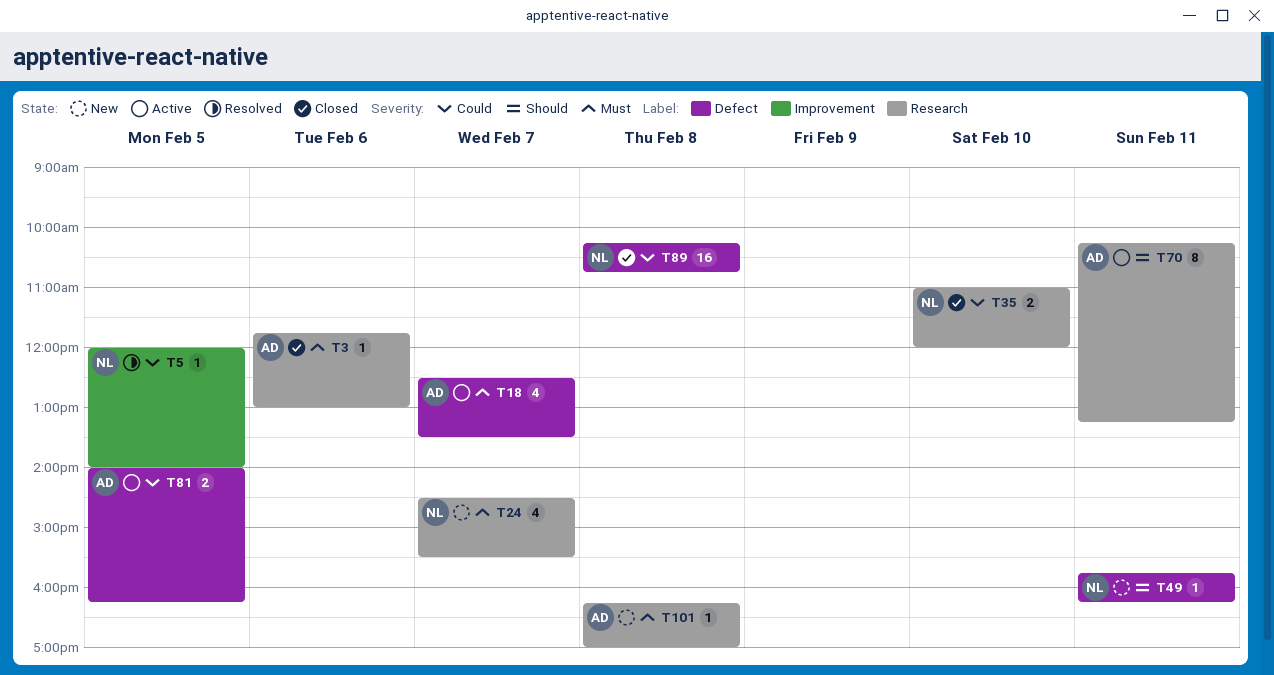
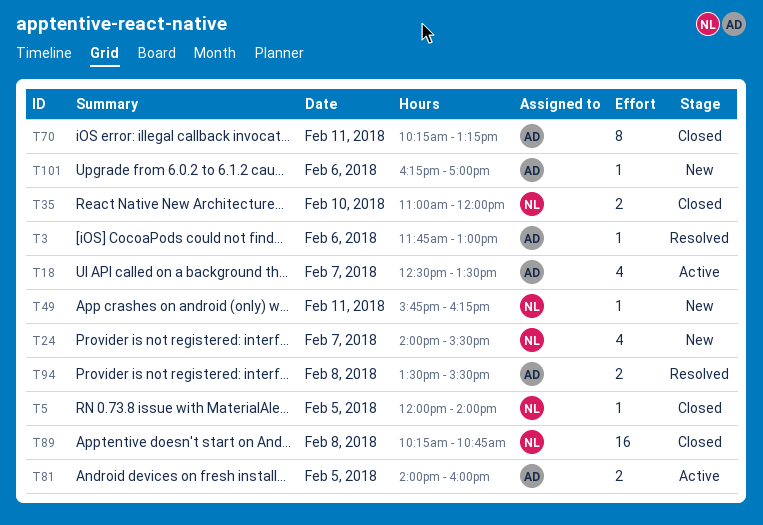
T3, status: Closed -> Resolved
T5, status: Resolved -> Closed
T24, begins: 14:30 -> 14:00
T70, status: Active -> Closed
T81, ends: 16:15 -> 16:00
T94: none -> present
T101, day: Feb 8 -> Feb 6

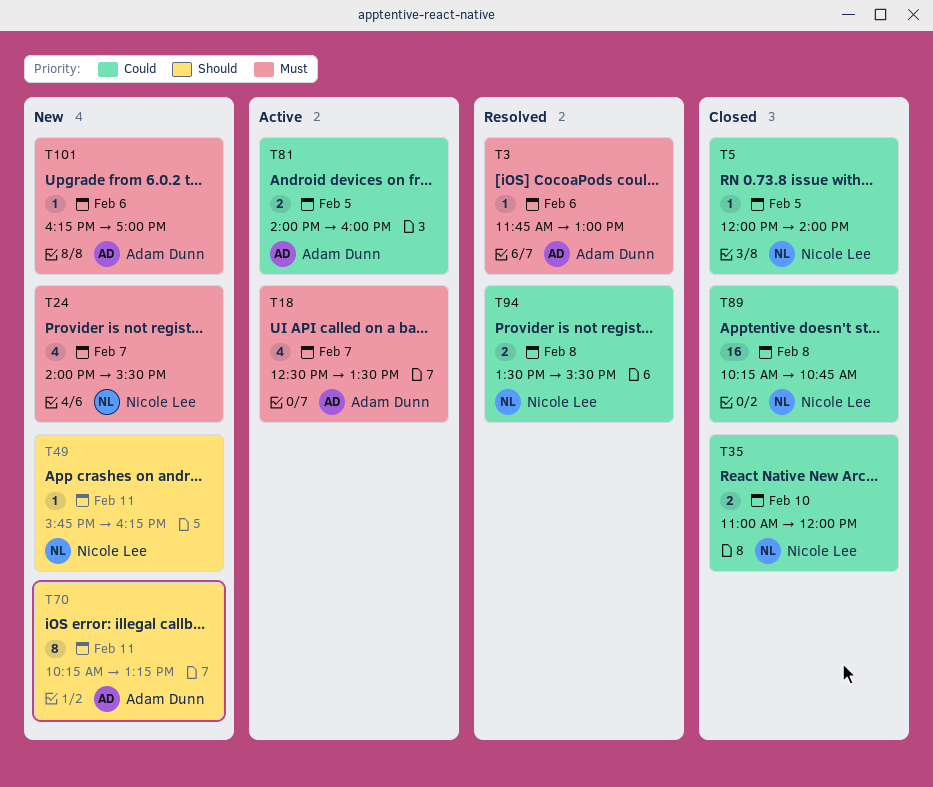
T70, status: Closed -> New
T94, owner: Adam Dunn -> Nicole Lee

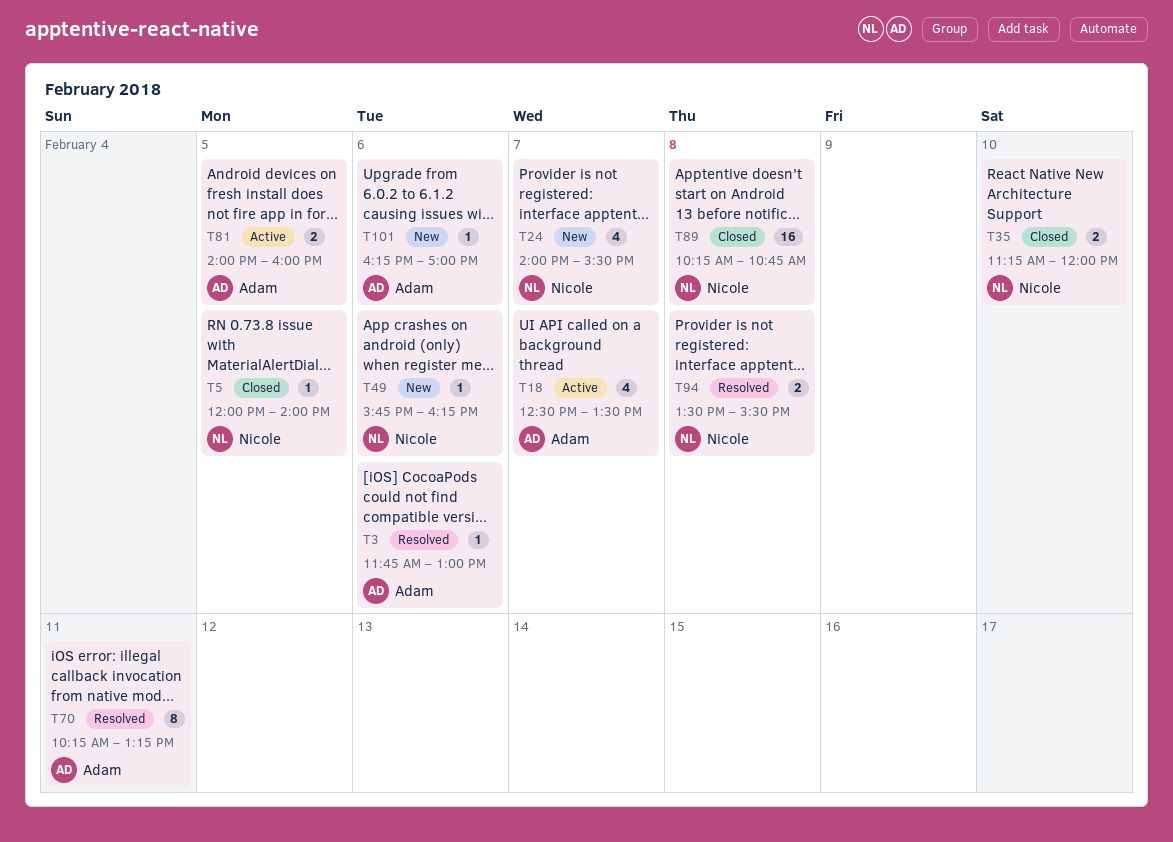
T35, begins: 11:00 -> 11:15
T49, day: Feb 11 -> Feb 6
T70, status: New -> Resolved

